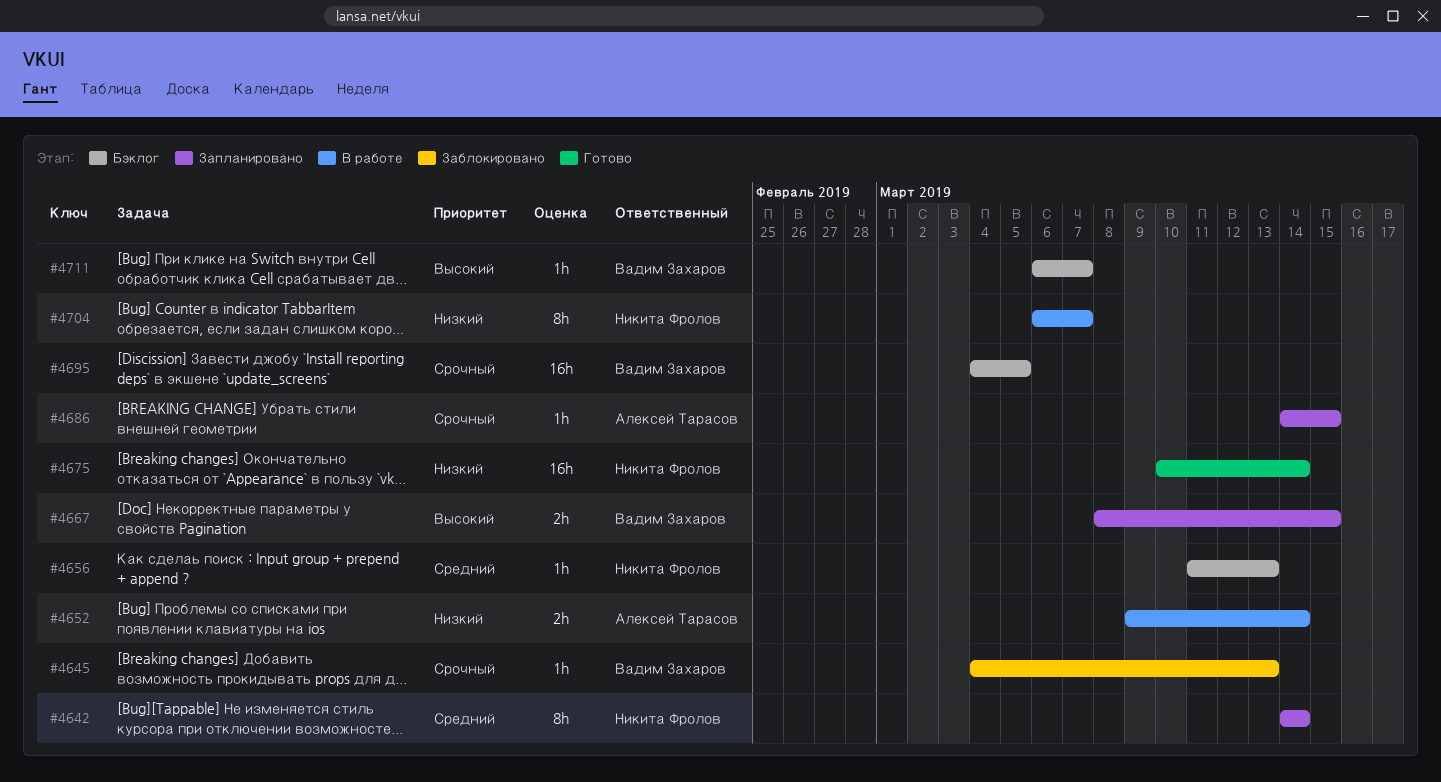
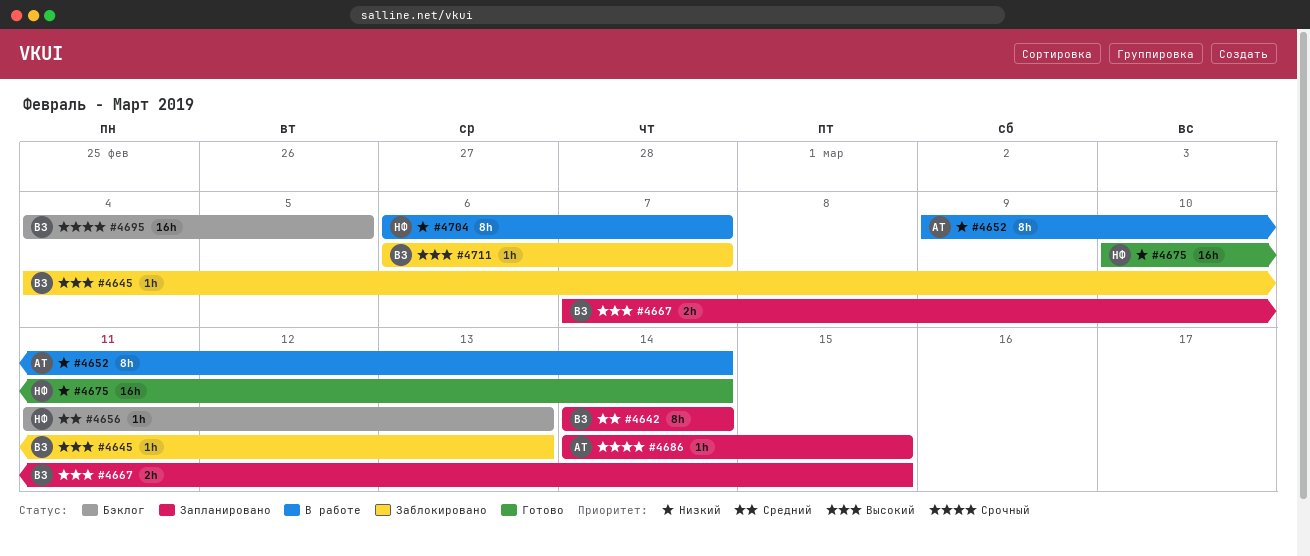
#4642, owner: Никита Фролов -> Вадим Захаров
#4645, priority: Срочный -> Высокий
#4652, estimate: 2h -> 8h
#4667, start: Mar 8 -> Mar 7
#4711, status: Бэклог -> Заблокировано

